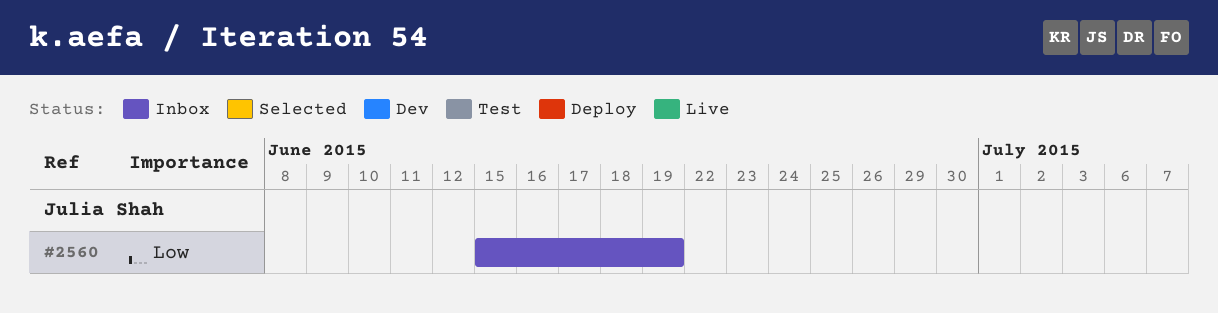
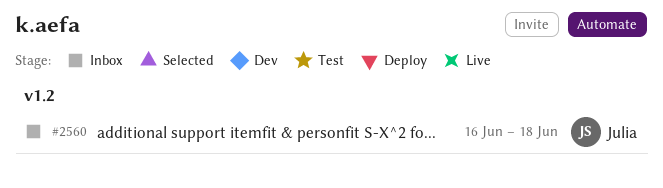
#2560, start: Jun 15 -> Jun 16
#2560, due: Jun 19 -> Jun 18

